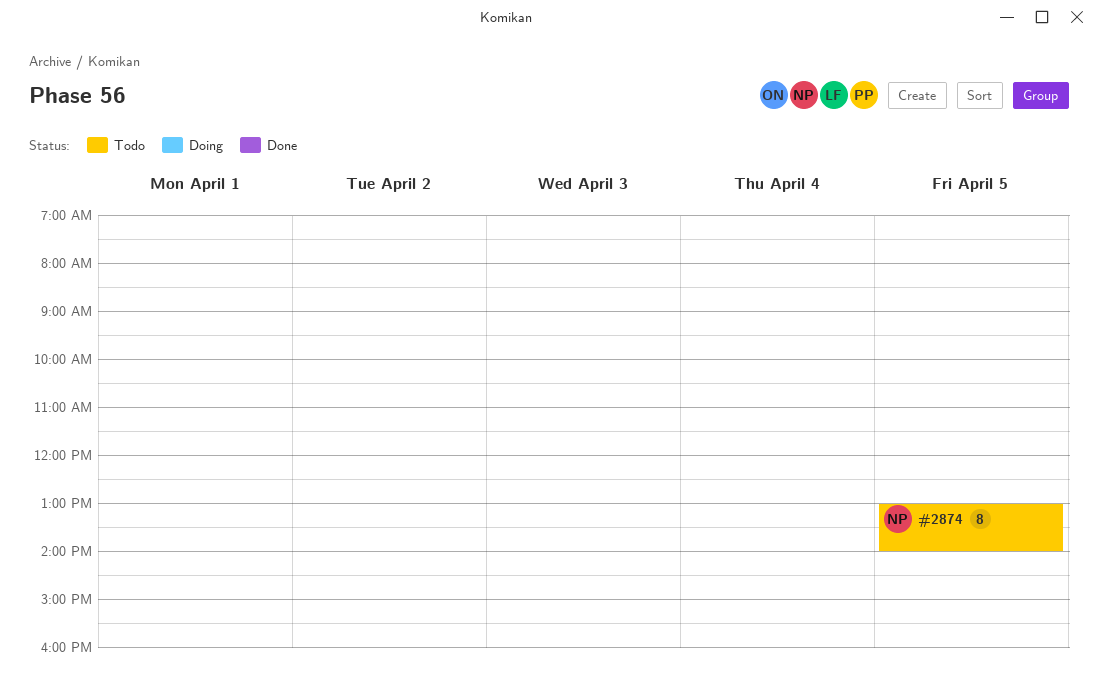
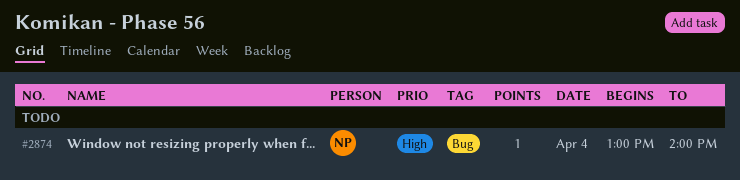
#2874, estimate: 8 -> 1
#2874, day: Apr 5 -> Apr 4

